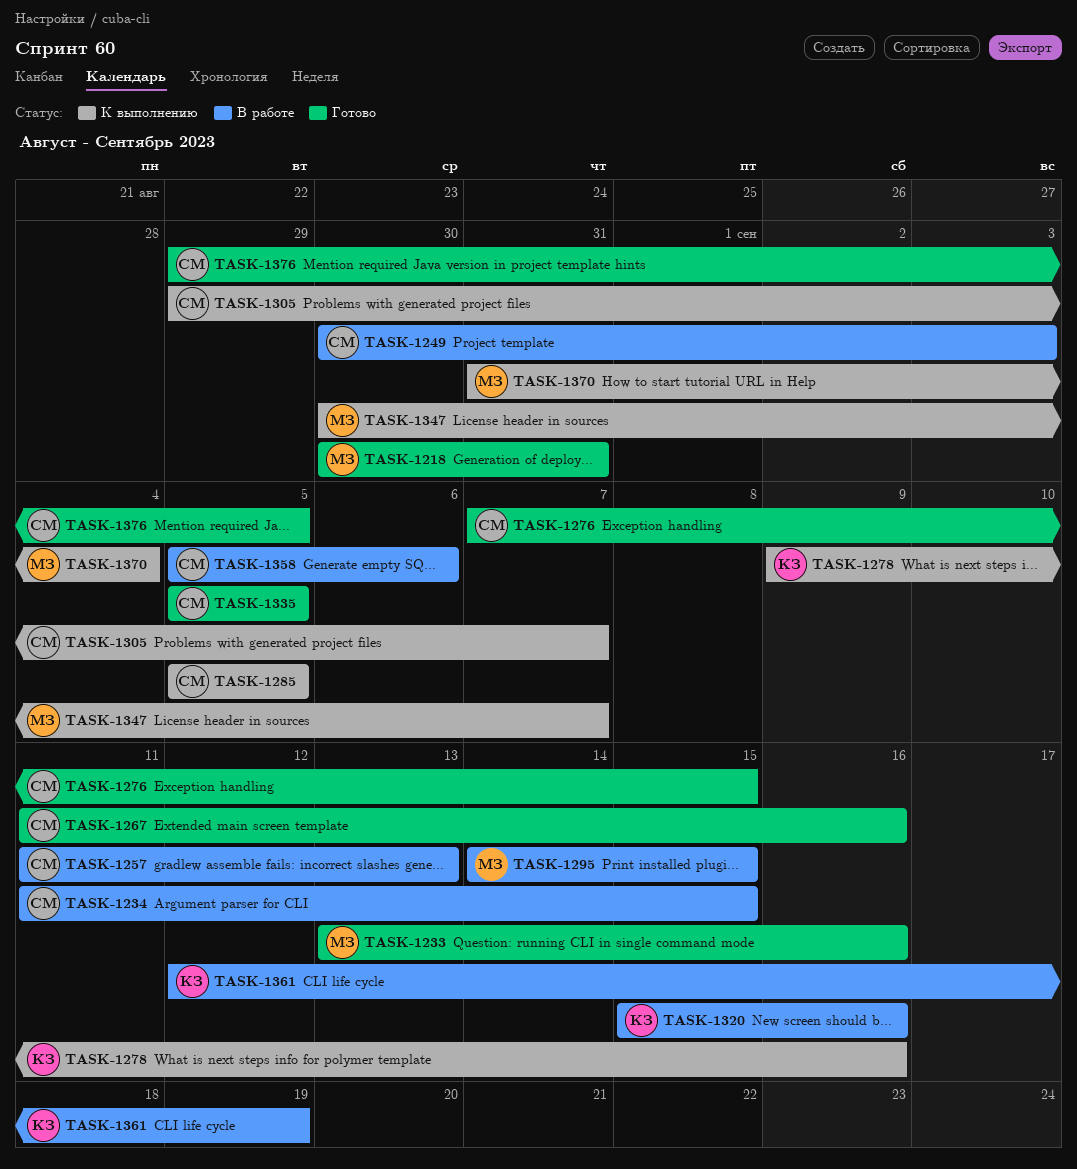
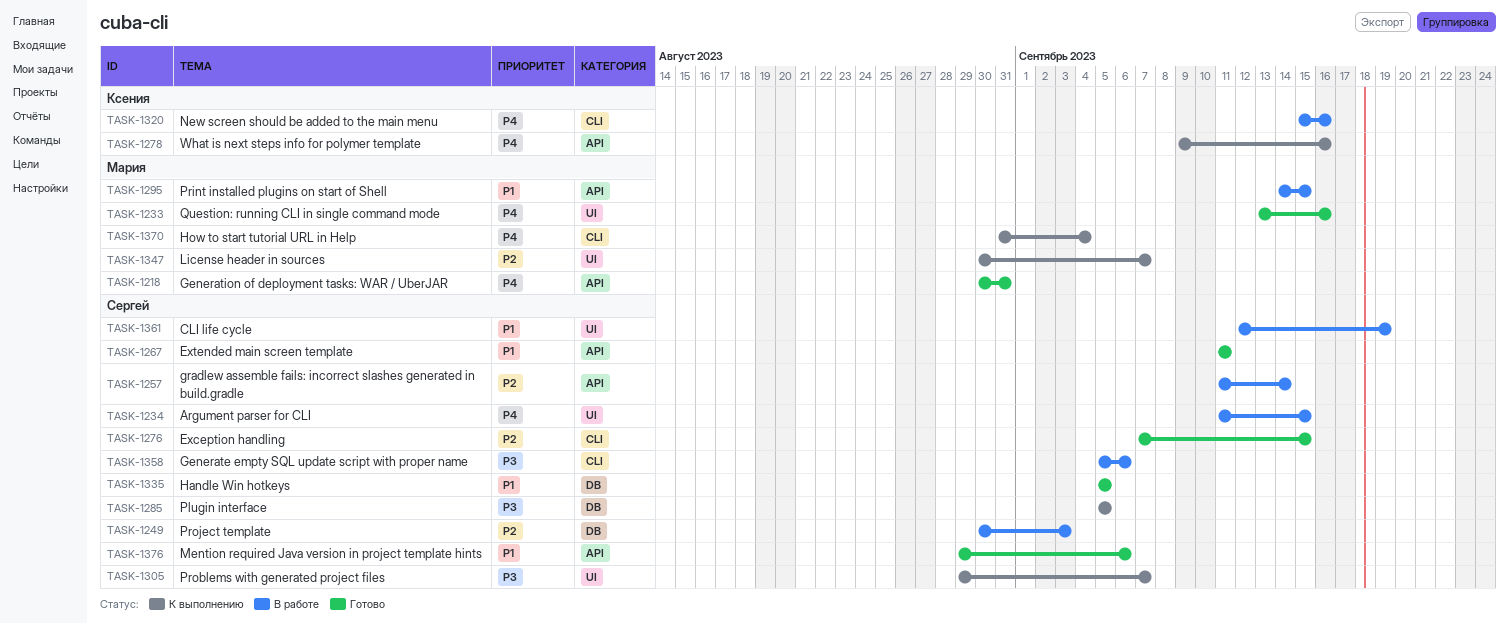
TASK-1257, due: Sep 13 -> Sep 14
TASK-1267, due: Sep 16 -> Sep 11
TASK-1361, owner: Ксения -> Сергей
TASK-1376, due: Sep 5 -> Sep 6

